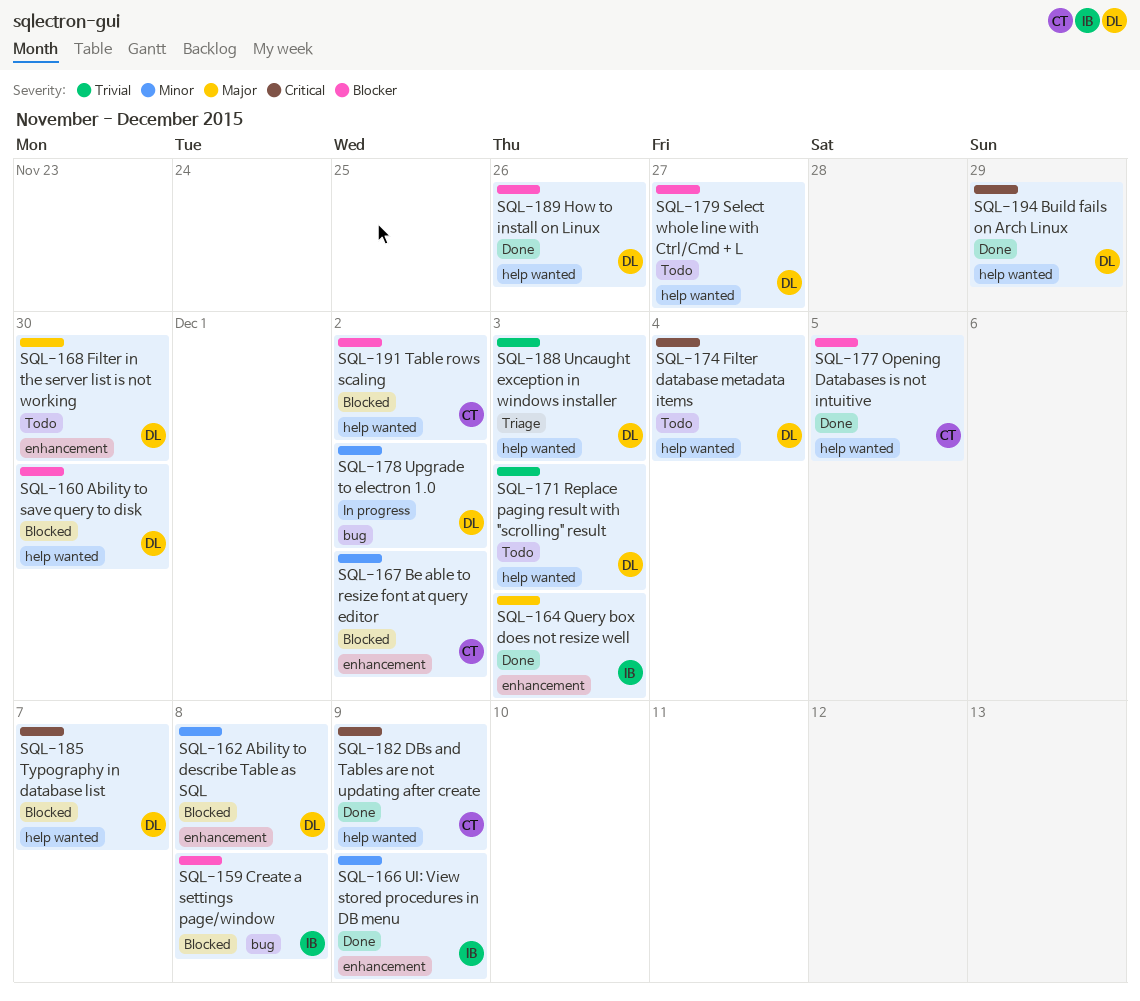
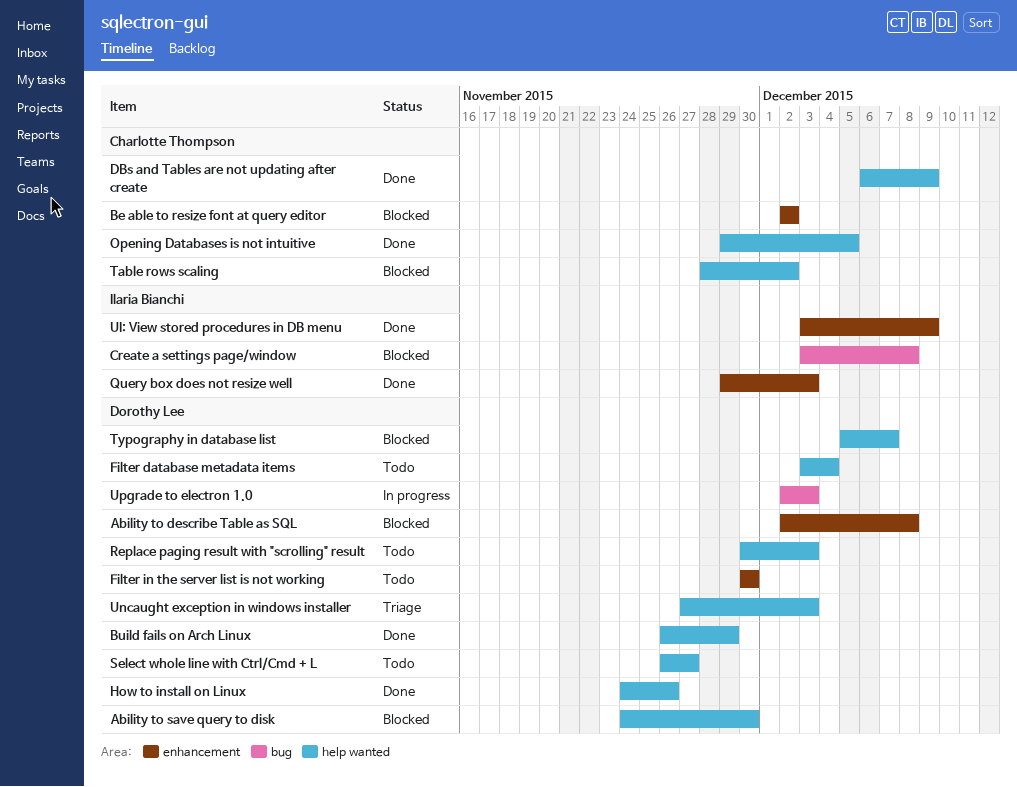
Upgrade to electron 1.0, due: Dec 2 -> Dec 3

